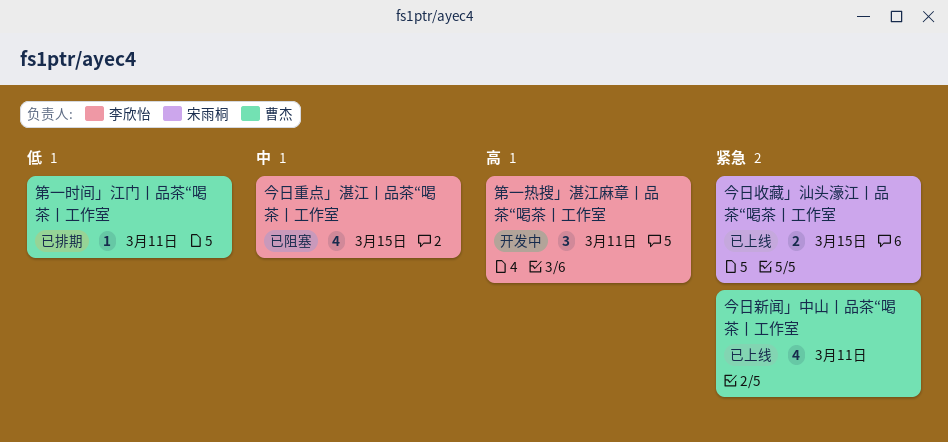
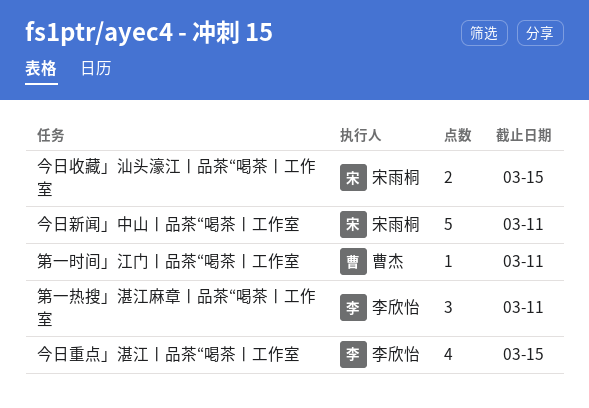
今日新闻」中山丨品茶“喝茶丨工作室, owner: 曹杰 -> 宋雨桐
今日新闻」中山丨品茶“喝茶丨工作室, estimate: 4 -> 5

